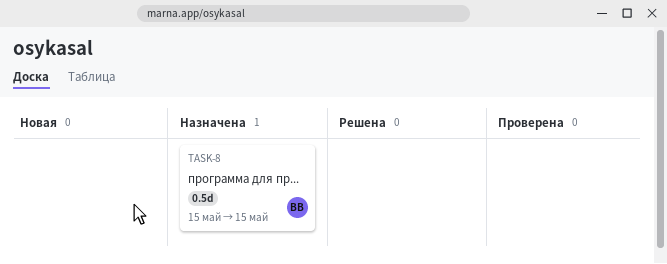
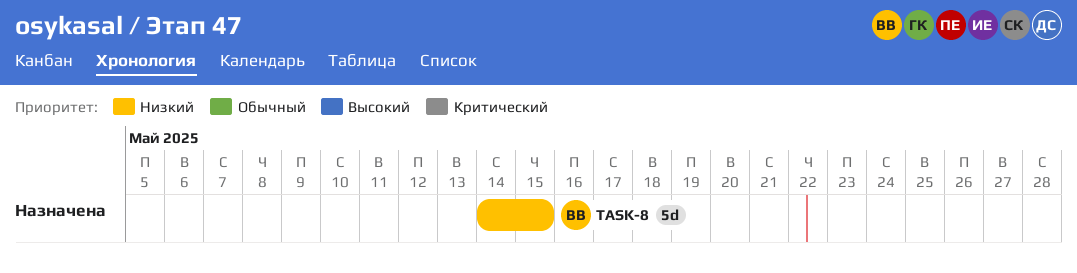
TASK-8, estimate: 0.5d -> 5d
TASK-8, start: May 15 -> May 14

